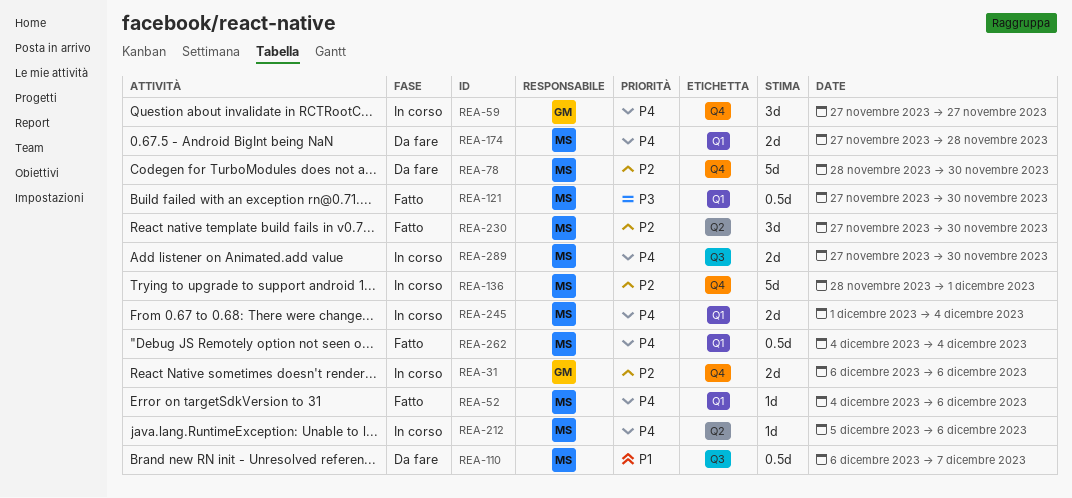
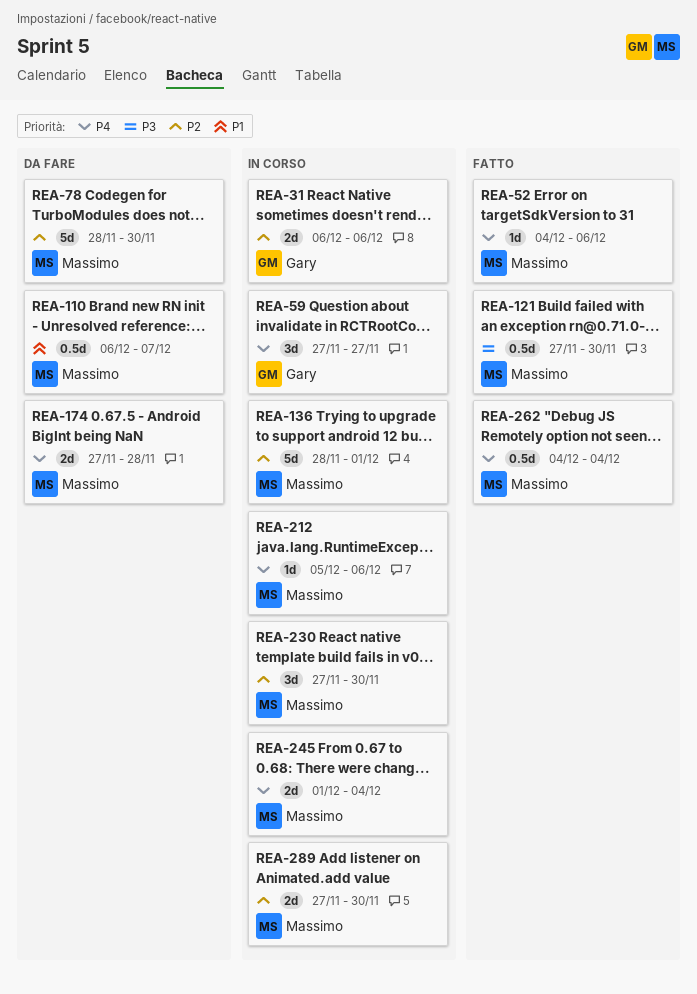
REA-230, status: Fatto -> In corso
REA-289, priority: P4 -> P2

